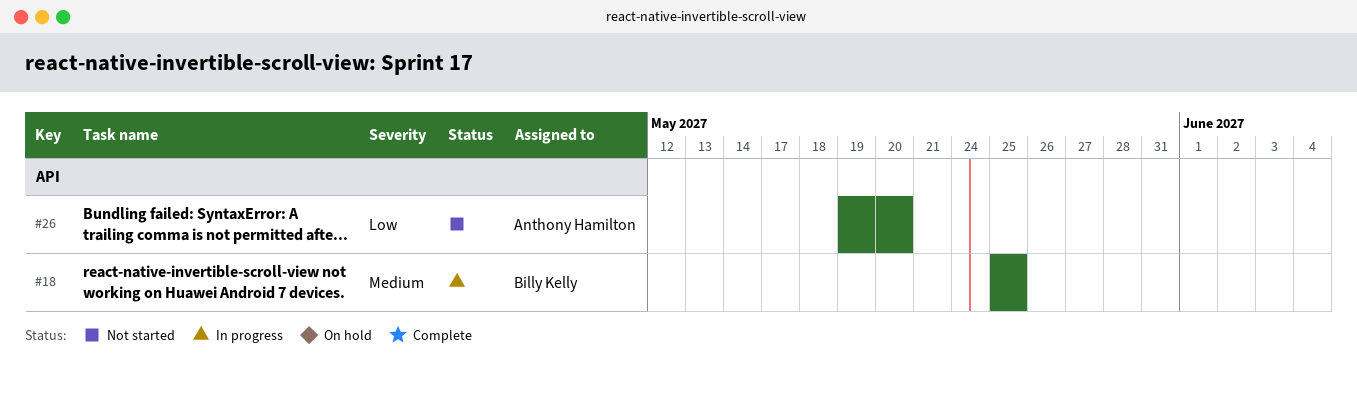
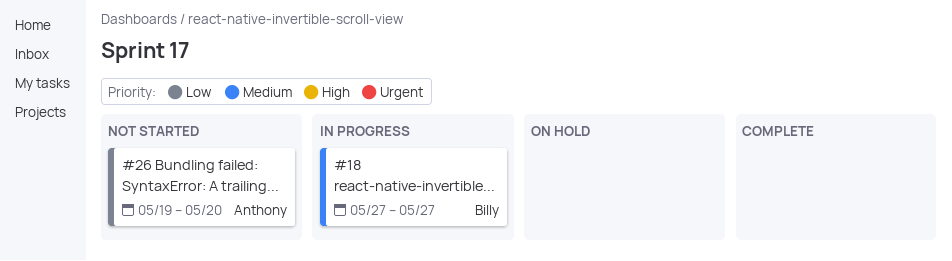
#18, start: May 25 -> May 27
#18, due: May 25 -> May 27

